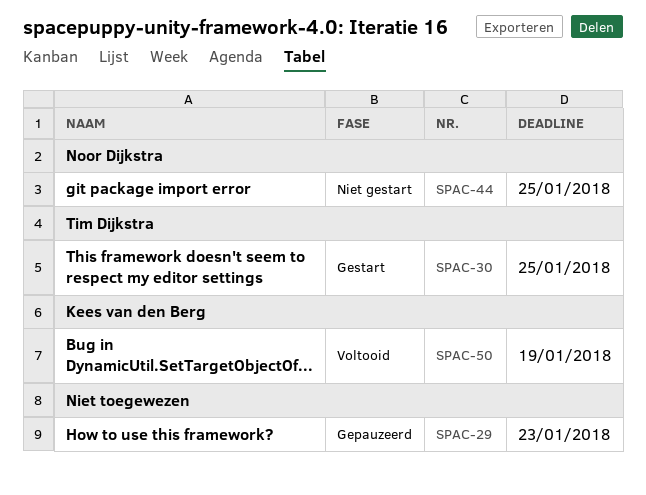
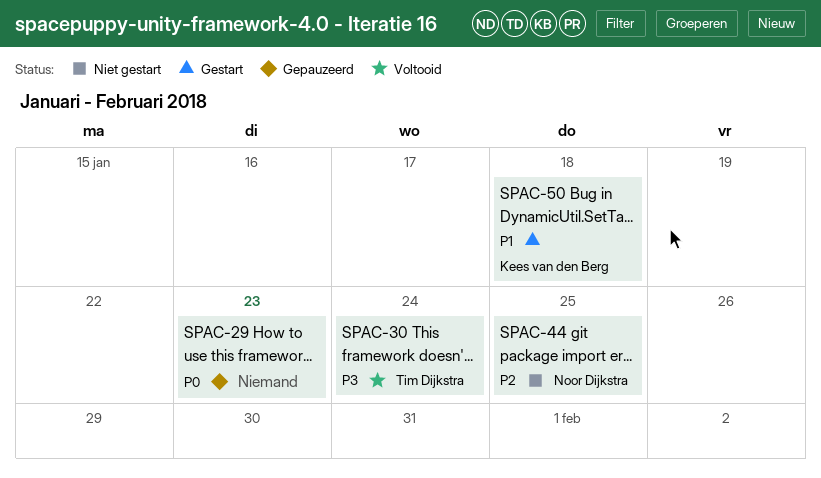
SPAC-30, status: Gestart -> Voltooid
SPAC-30, due: Jan 25 -> Jan 24
SPAC-50, status: Voltooid -> Gestart
SPAC-50, due: Jan 19 -> Jan 18

